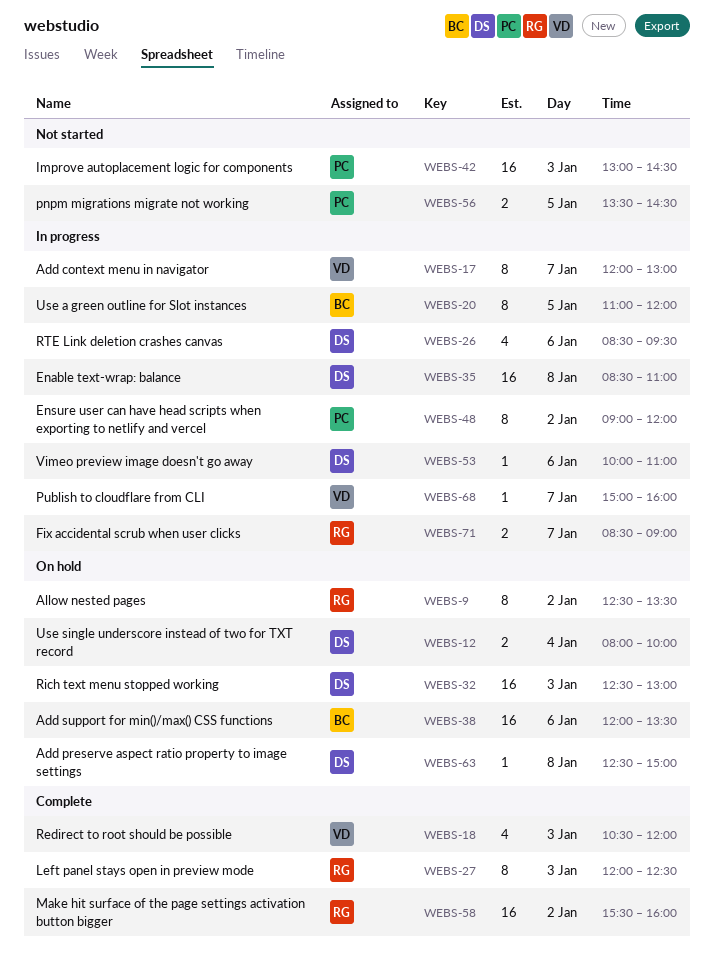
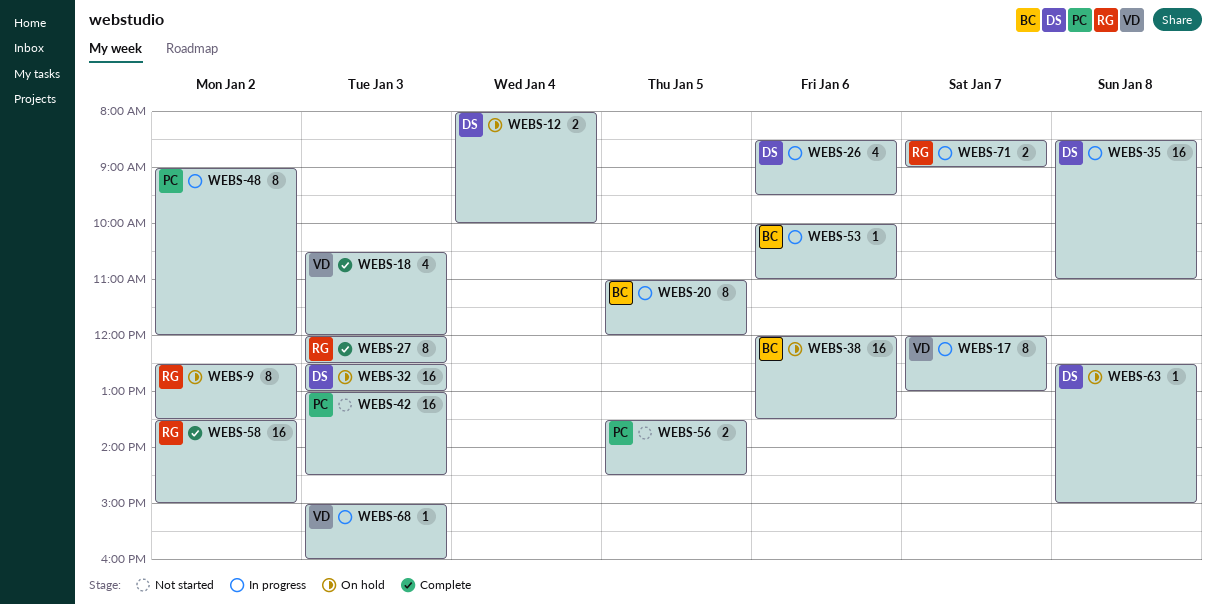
WEBS-53, owner: DS -> BC
WEBS-58, begins: 15:30 -> 13:30
WEBS-58, ends: 16:00 -> 15:00
WEBS-68, day: Jan 7 -> Jan 3

